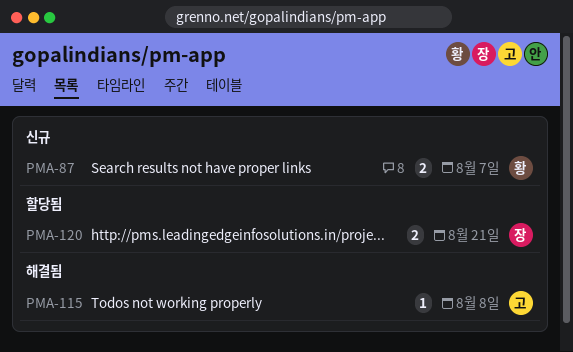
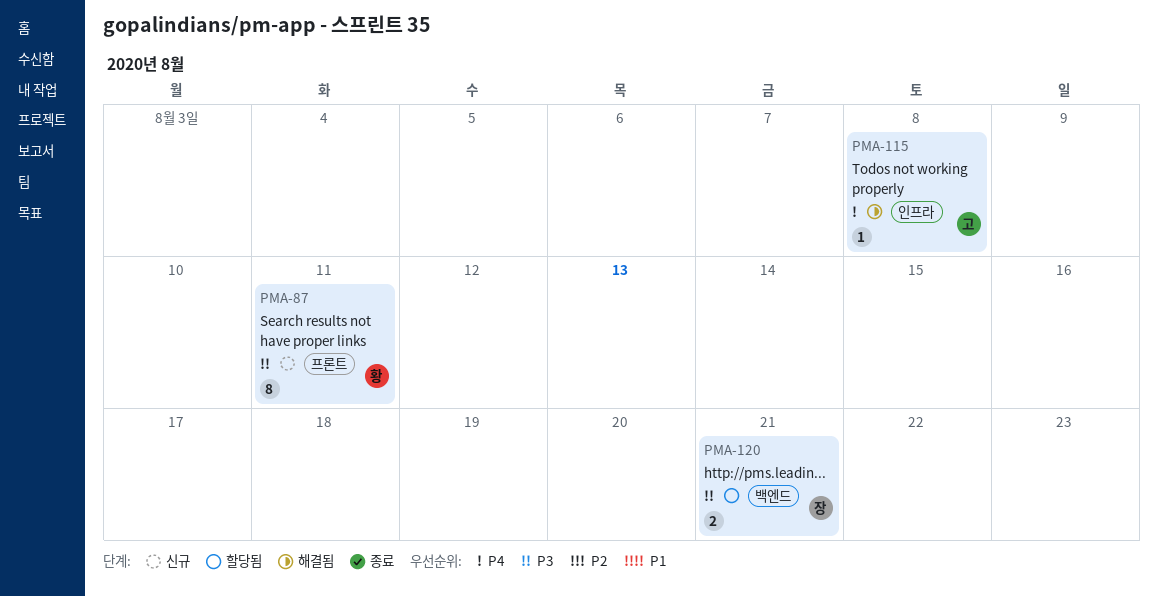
PMA-87, estimate: 2 -> 8
PMA-87, due: Aug 7 -> Aug 11

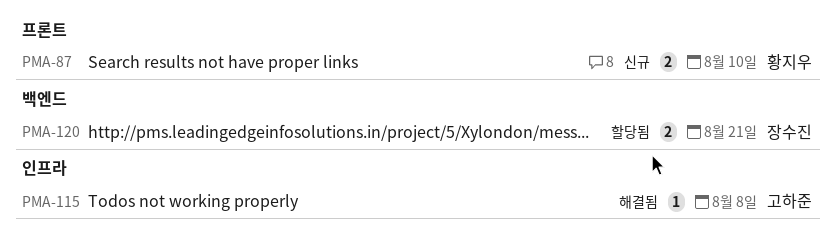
PMA-87, estimate: 8 -> 2
PMA-87, due: Aug 11 -> Aug 10

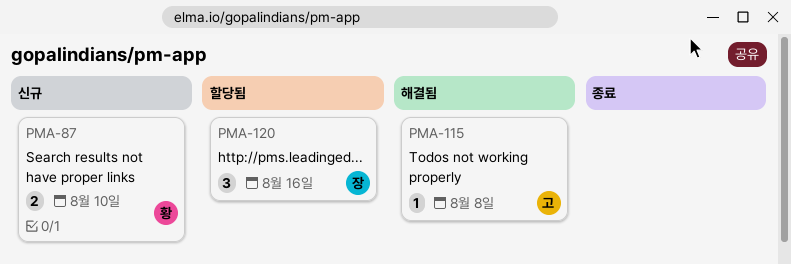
PMA-120, estimate: 2 -> 3
PMA-120, due: Aug 21 -> Aug 16

